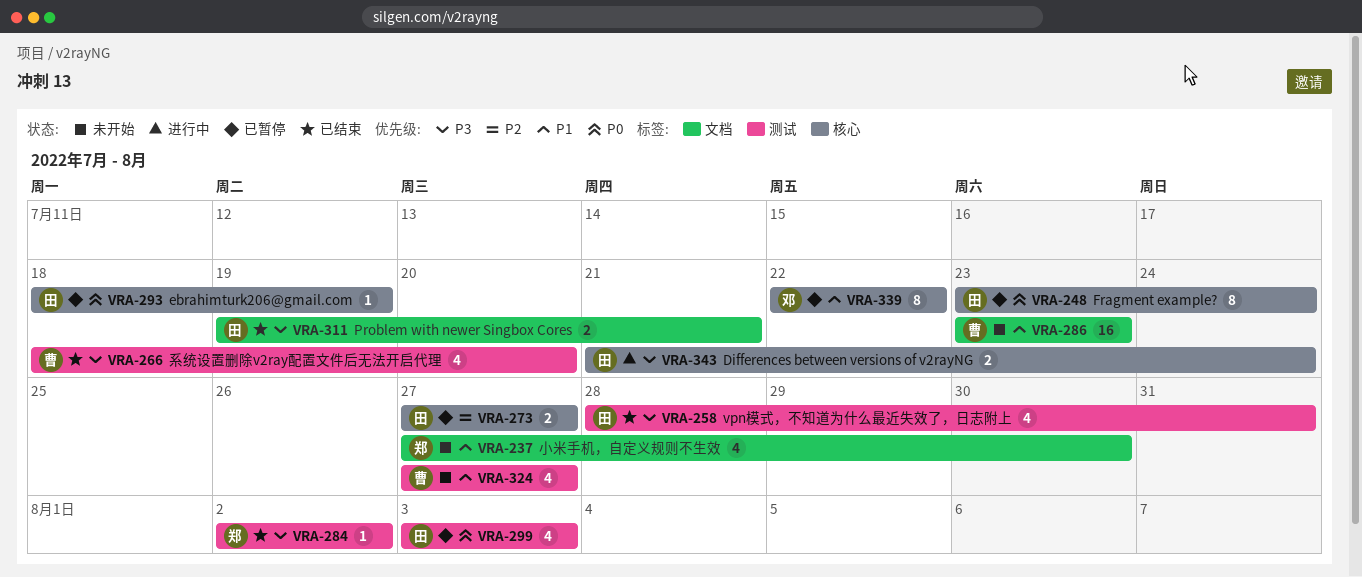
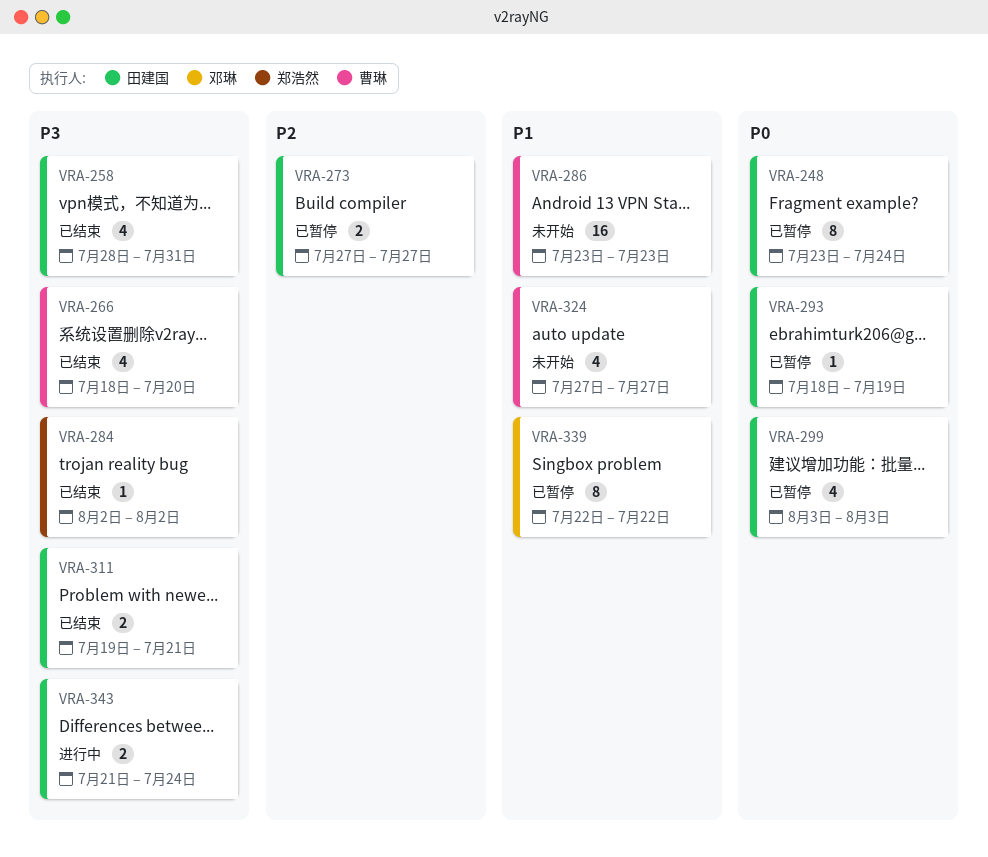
VRA-237: present -> none

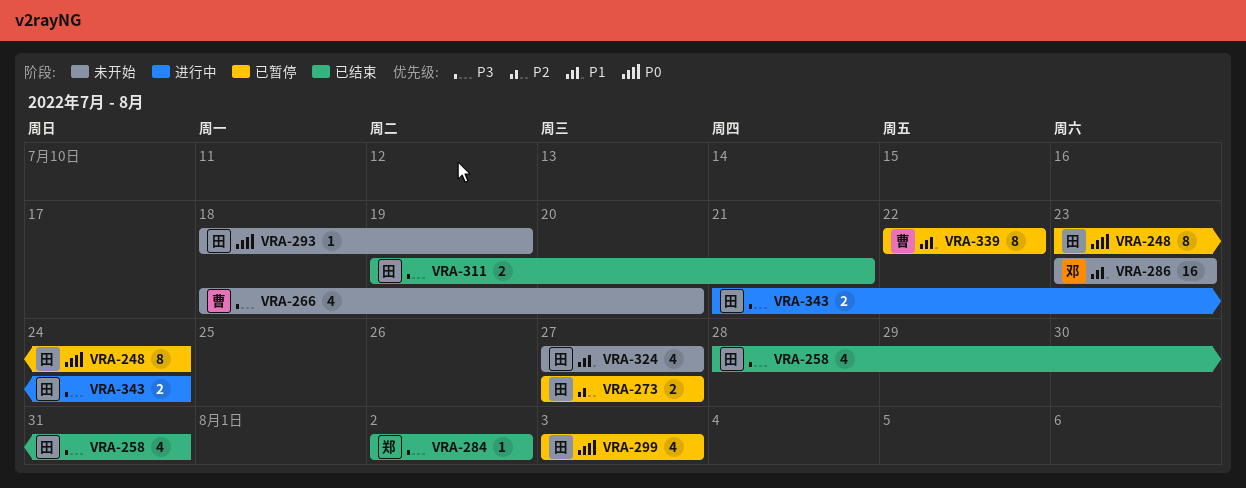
VRA-266, status: 已结束 -> 未开始
VRA-286, owner: 曹琳 -> 邓琳
VRA-293, status: 已暂停 -> 未开始
VRA-324, owner: 曹琳 -> 田建国
VRA-339, owner: 邓琳 -> 曹琳

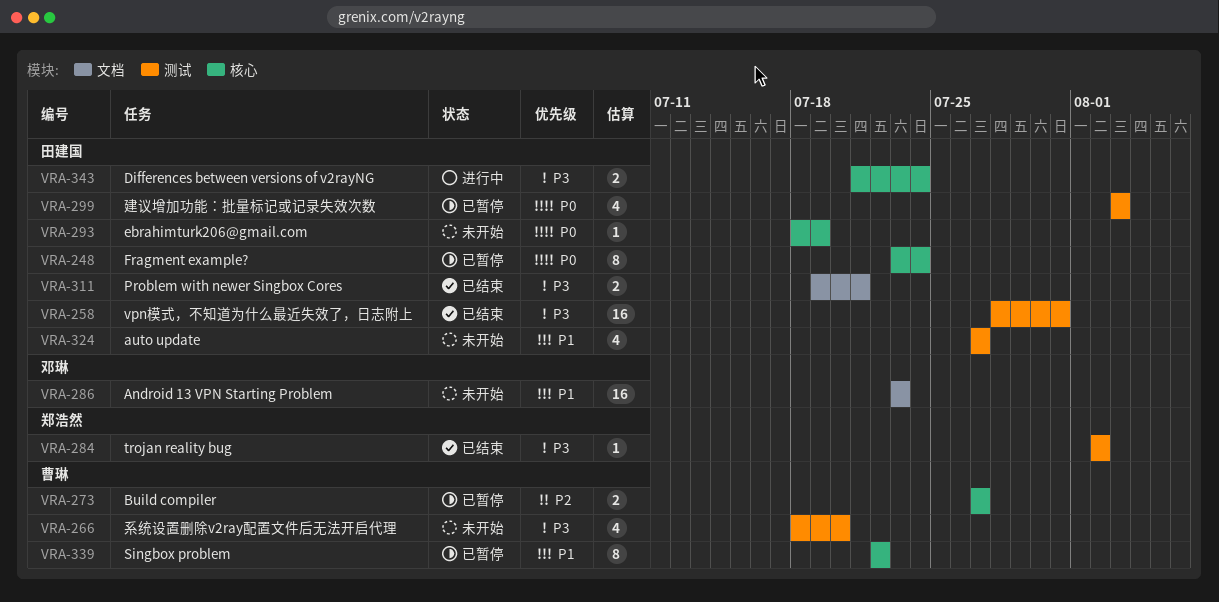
VRA-258, estimate: 4 -> 16
VRA-273, owner: 田建国 -> 曹琳

